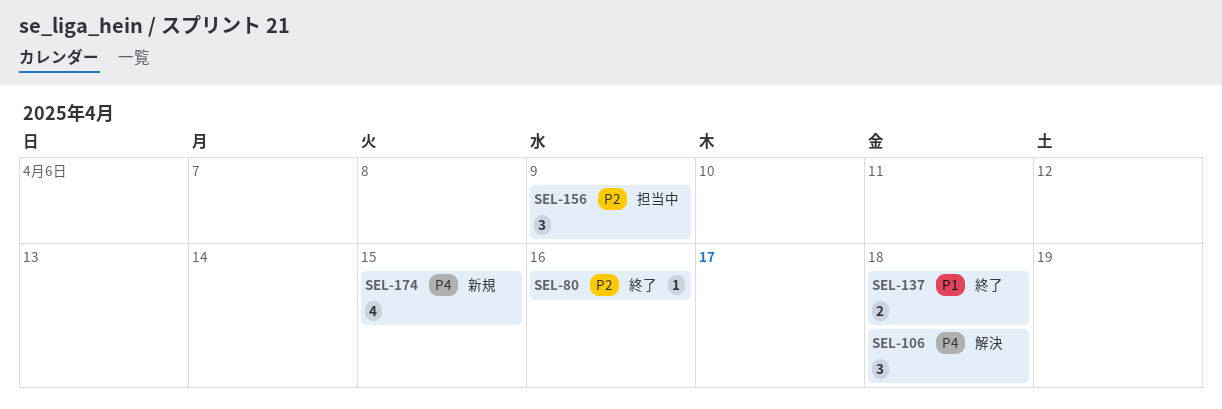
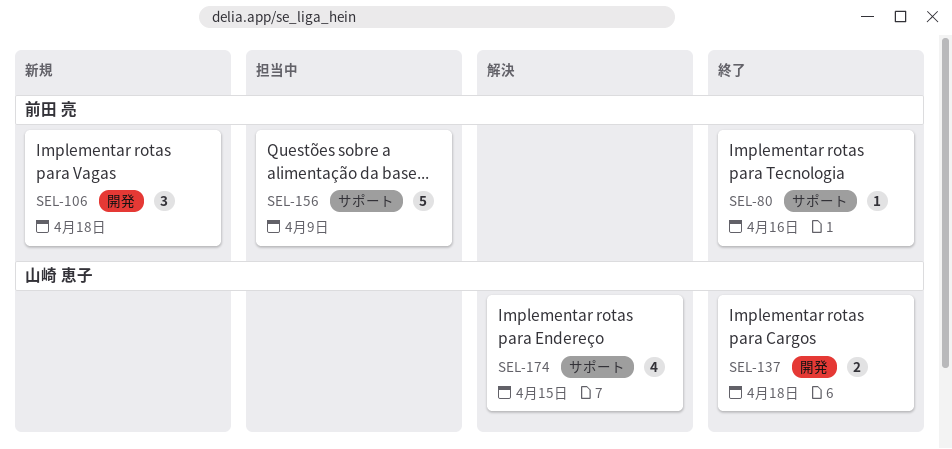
SEL-106, status: 解決 -> 新規
SEL-156, estimate: 3 -> 5
SEL-174, status: 新規 -> 解決

